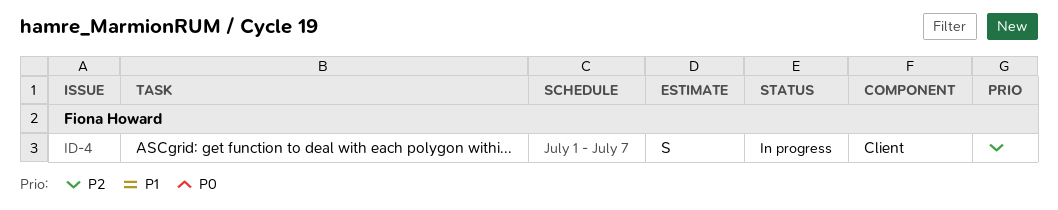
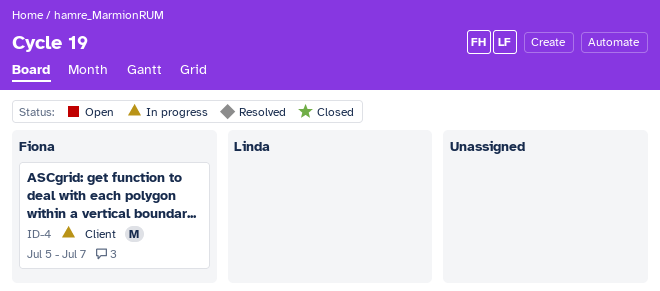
ID-4, estimate: S -> M
ID-4, start: Jul 1 -> Jul 5

